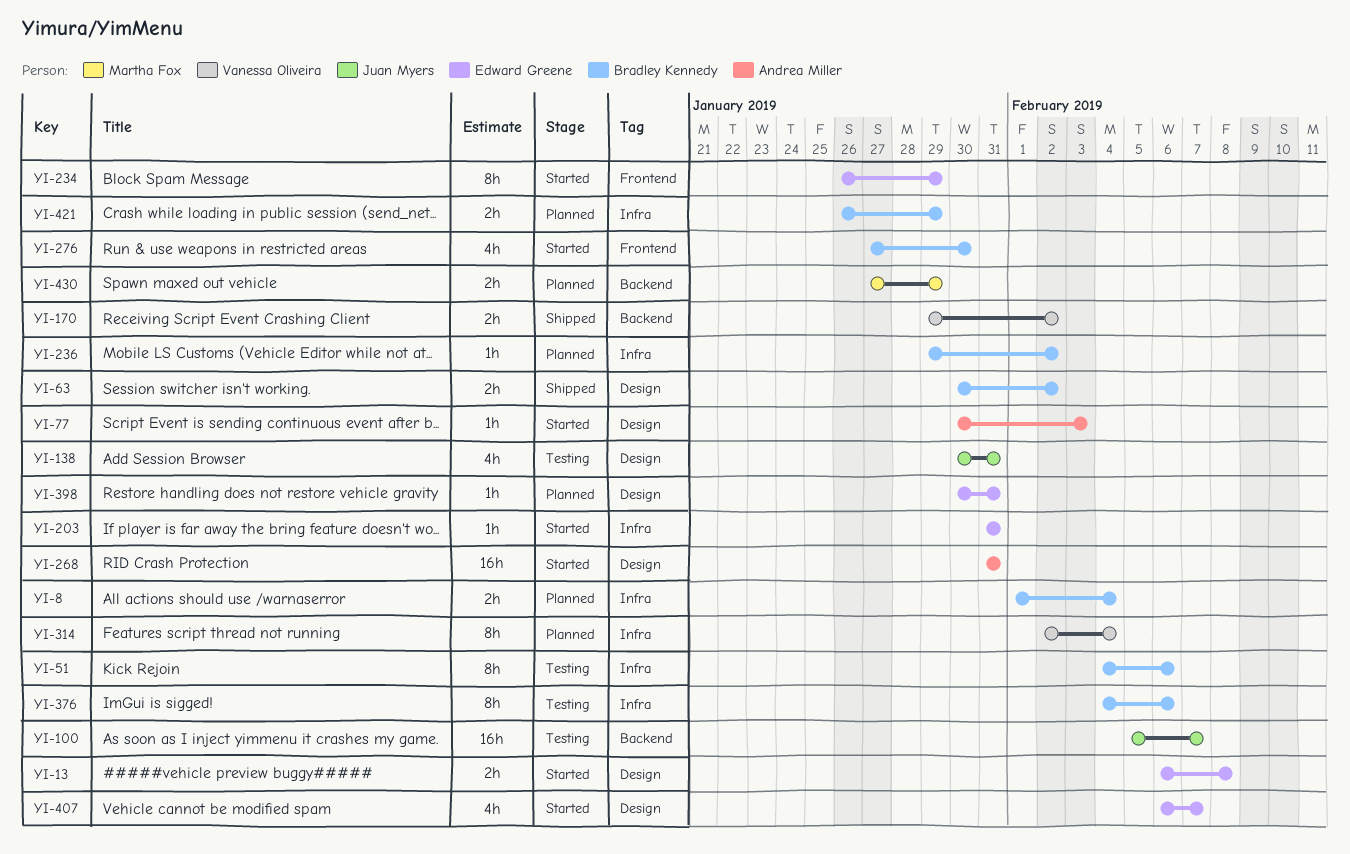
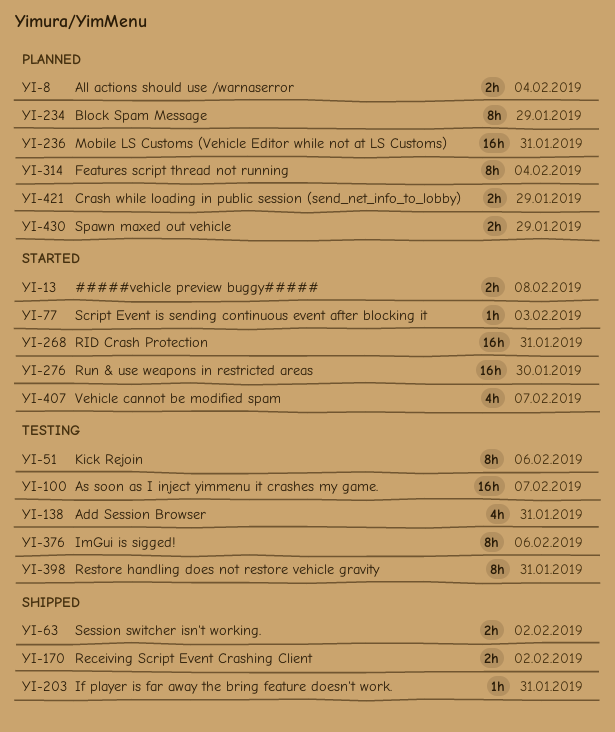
YI-203, status: Started -> Shipped
YI-234, status: Started -> Planned
YI-236, estimate: 1h -> 16h
YI-236, due: Feb 2 -> Jan 31
YI-276, estimate: 4h -> 16h
YI-398, status: Planned -> Testing
YI-398, estimate: 1h -> 8h

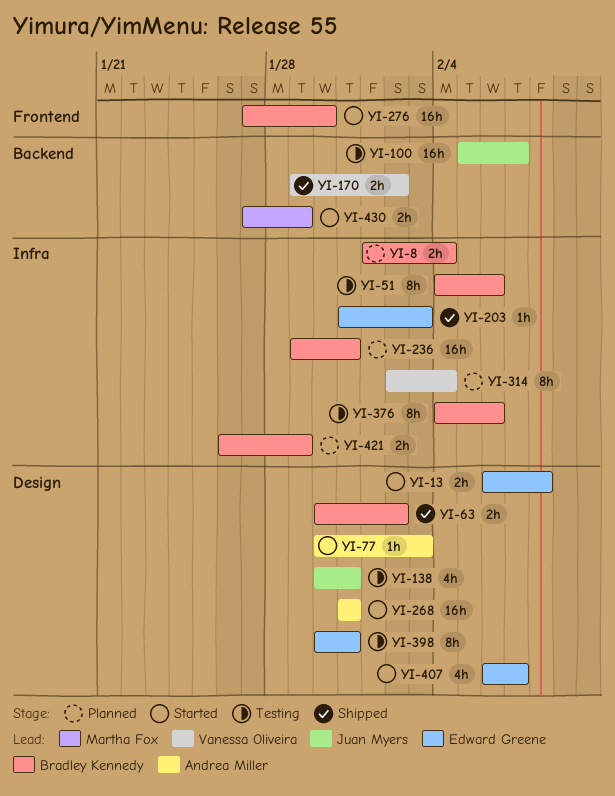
YI-203, due: Jan 31 -> Feb 3
YI-234: present -> none
YI-430, status: Planned -> Started

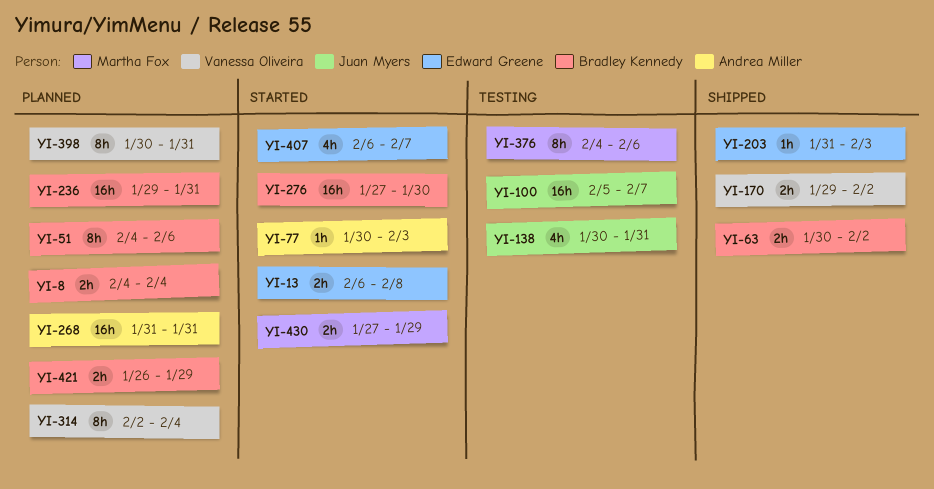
YI-8, start: Feb 1 -> Feb 4
YI-51, status: Testing -> Planned
YI-268, status: Started -> Planned
YI-376, owner: Bradley Kennedy -> Martha Fox
YI-398, status: Testing -> Planned
YI-398, owner: Edward Greene -> Vanessa Oliveira

